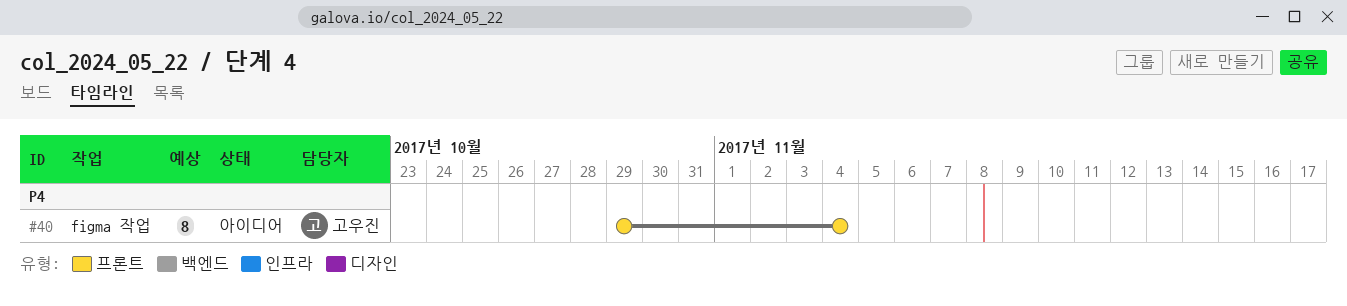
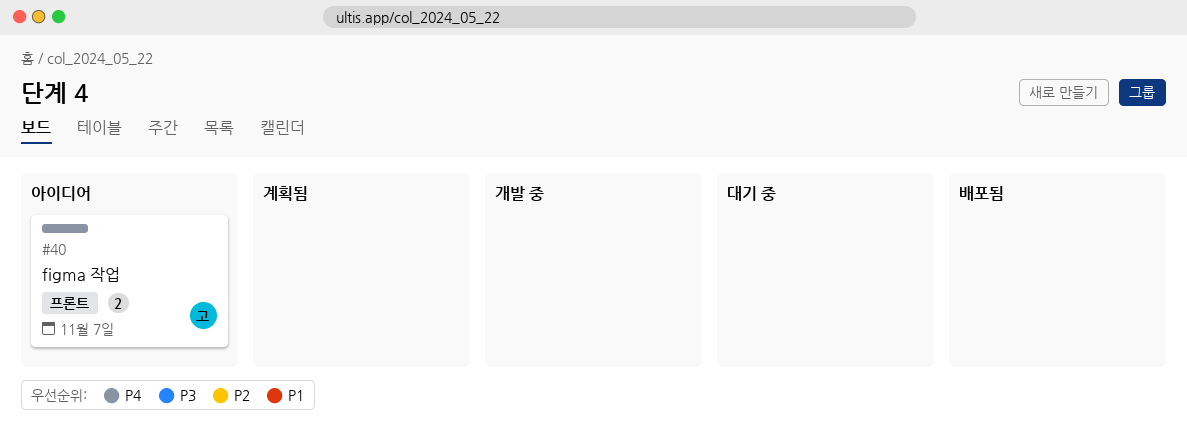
#40, estimate: 8 -> 2
#40, due: Nov 4 -> Nov 7

